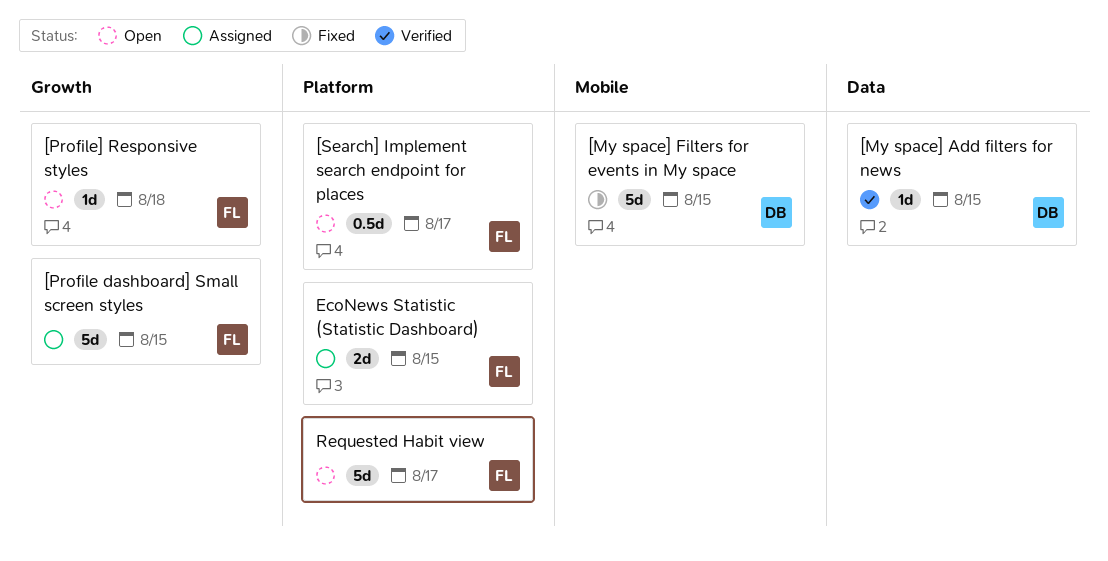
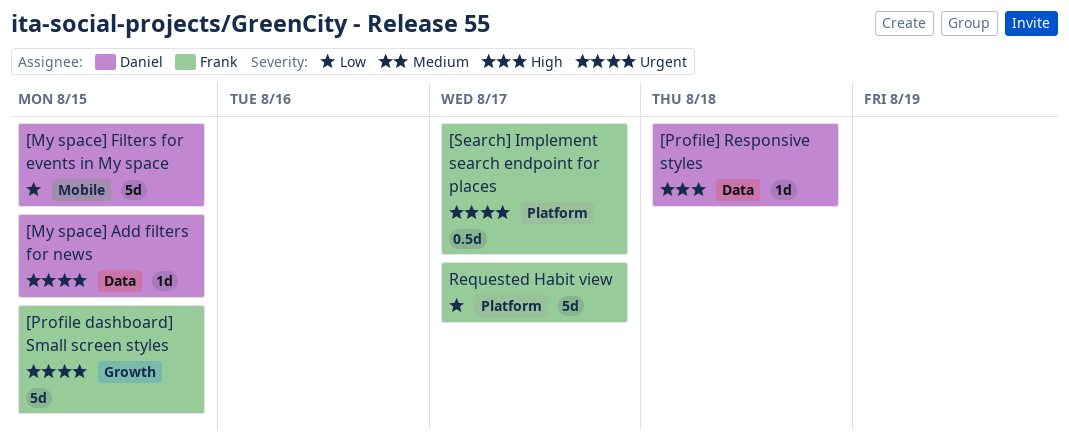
[Profile] Responsive styles, owner: Frank -> Daniel
[Profile] Responsive styles, label: Growth -> Data
EcoNews Statistic (Statistic Dashboard): present -> none

